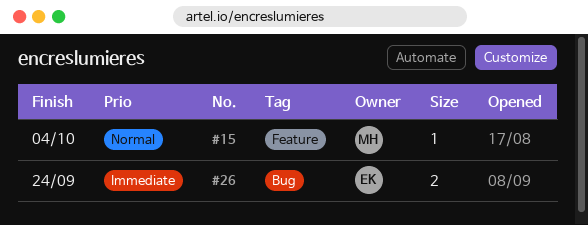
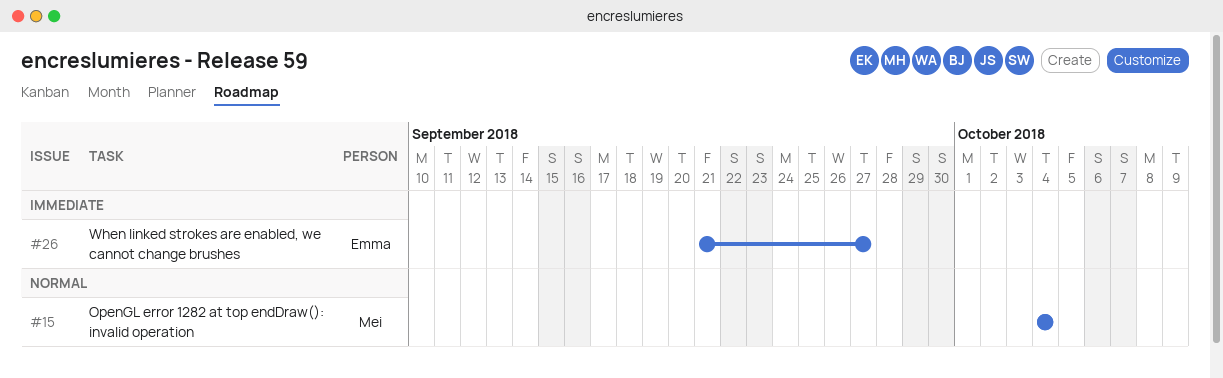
#26, due: Sep 24 -> Sep 27

